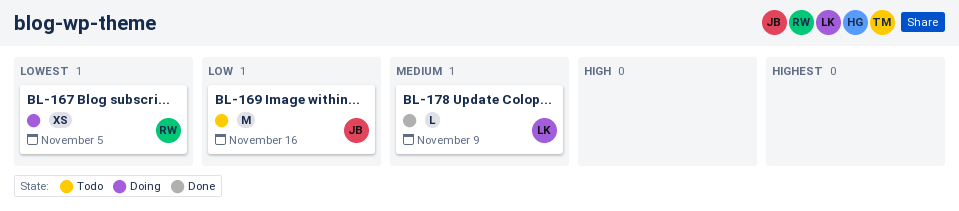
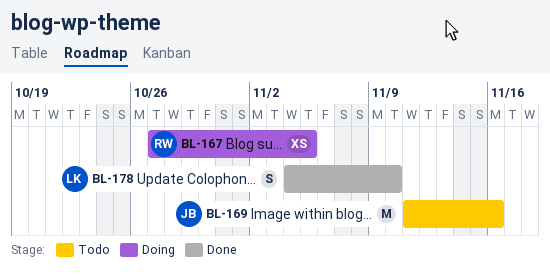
BL-178, estimate: L -> S
BL-178, due: Nov 9 -> Nov 10

